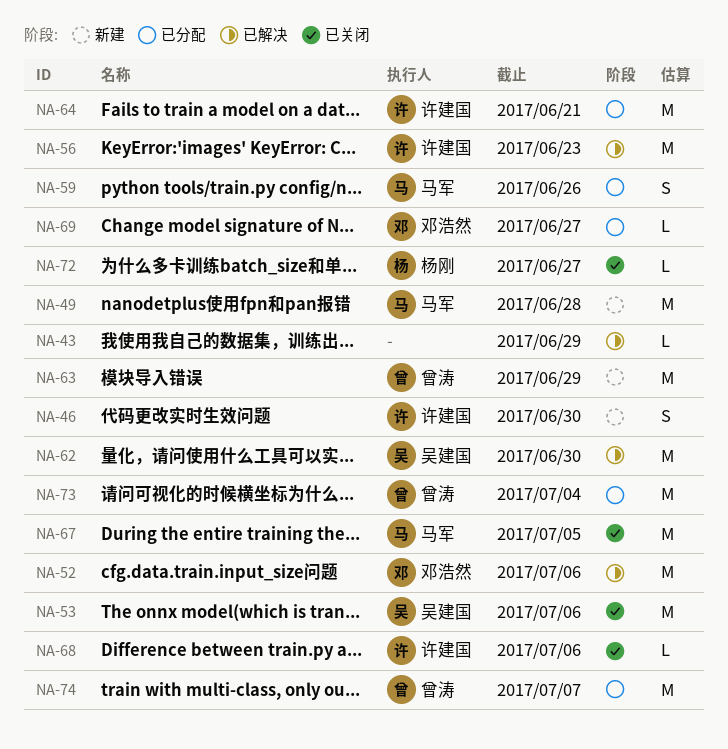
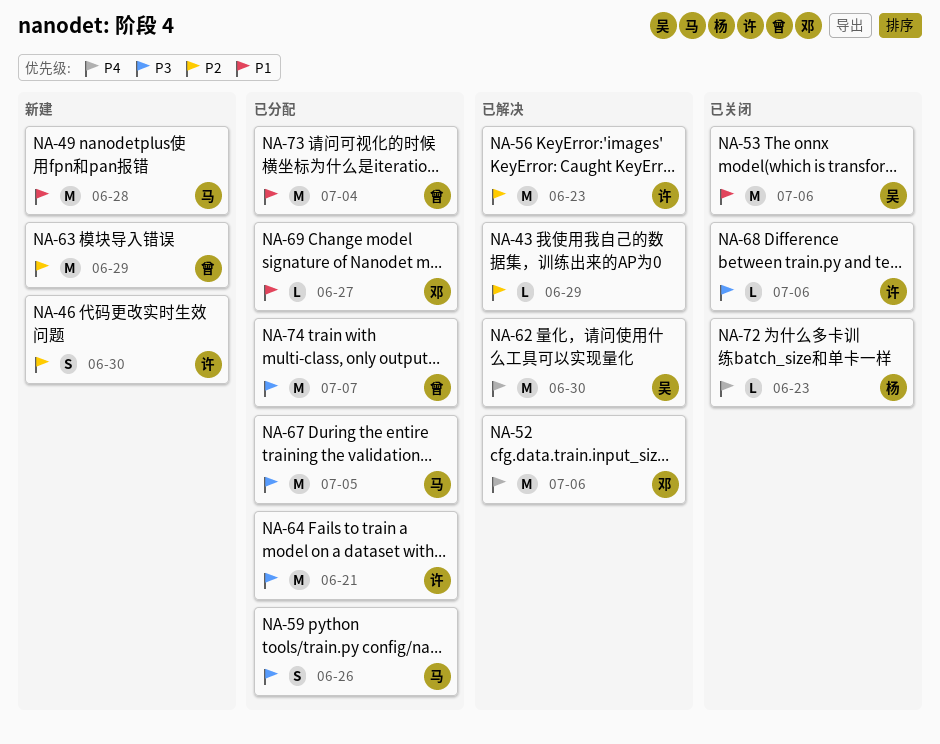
NA-67, status: 已关闭 -> 已分配
NA-72, due: Jun 27 -> Jun 23

